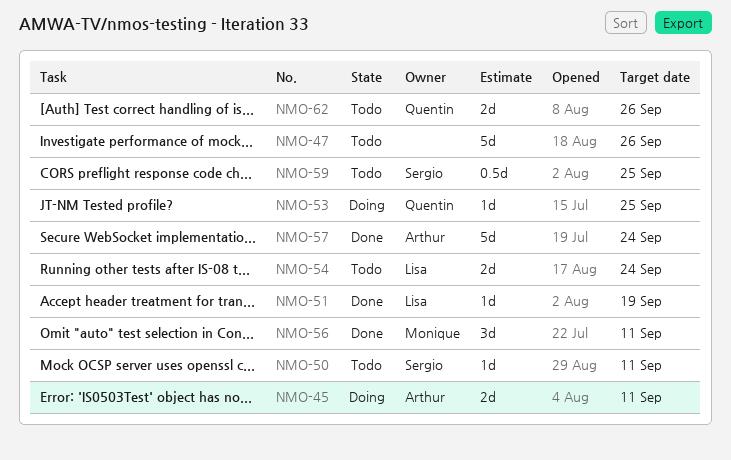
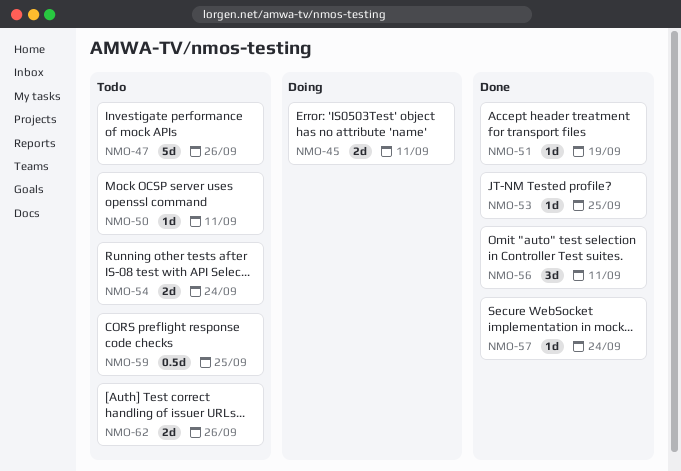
NMO-53, status: Doing -> Done
NMO-57, estimate: 5d -> 1d

